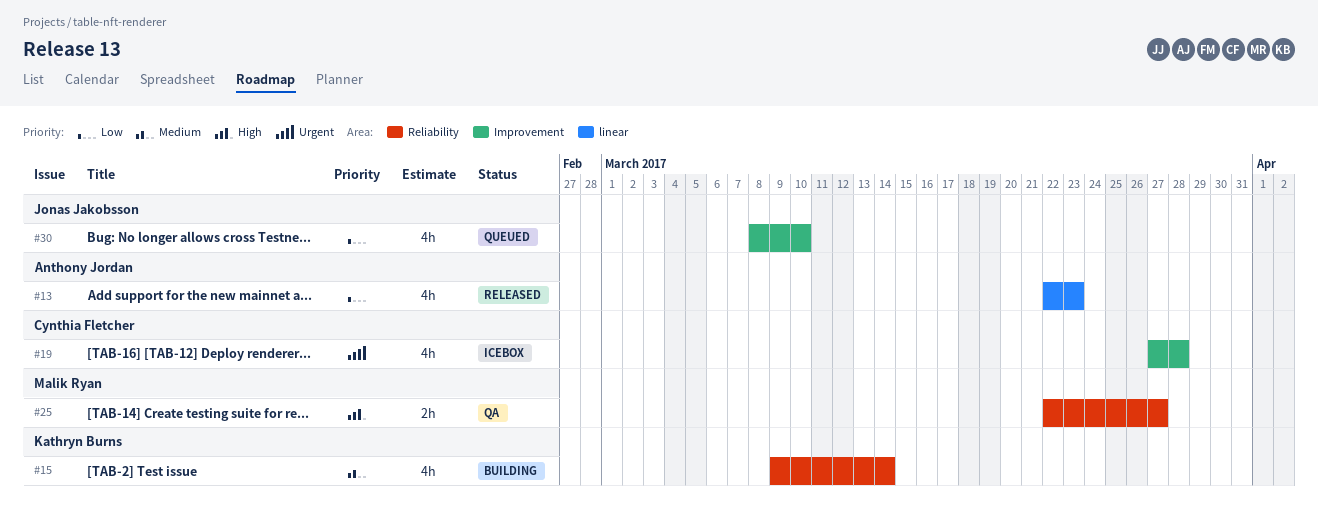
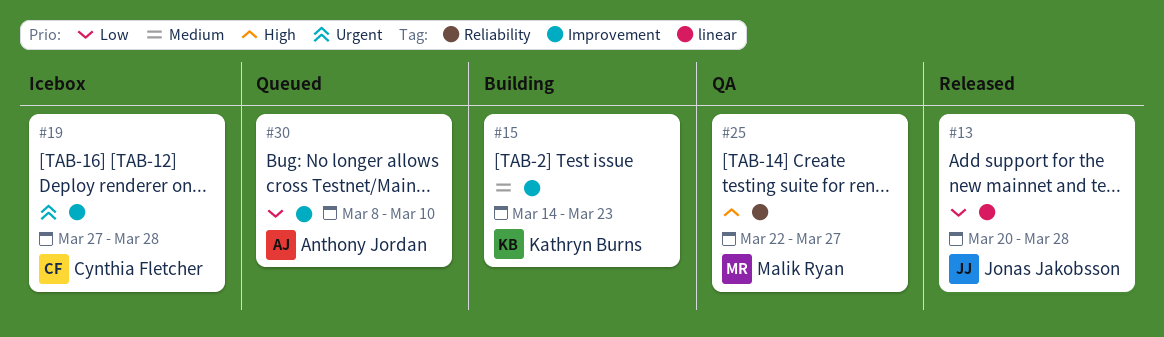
#13, owner: Anthony Jordan -> Jonas Jakobsson
#13, start: Mar 22 -> Mar 20
#13, due: Mar 23 -> Mar 28
#15, label: Reliability -> Improvement
#15, start: Mar 9 -> Mar 14
#15, due: Mar 14 -> Mar 23
#30, owner: Jonas Jakobsson -> Anthony Jordan

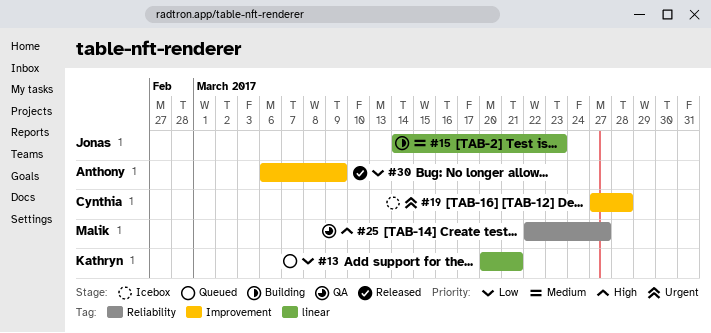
#13, status: Released -> Queued
#13, owner: Jonas Jakobsson -> Kathryn Burns
#13, due: Mar 28 -> Mar 21
#15, owner: Kathryn Burns -> Jonas Jakobsson
#15, label: Improvement -> linear
#30, status: Queued -> Released
#30, start: Mar 8 -> Mar 6
#30, due: Mar 10 -> Mar 9

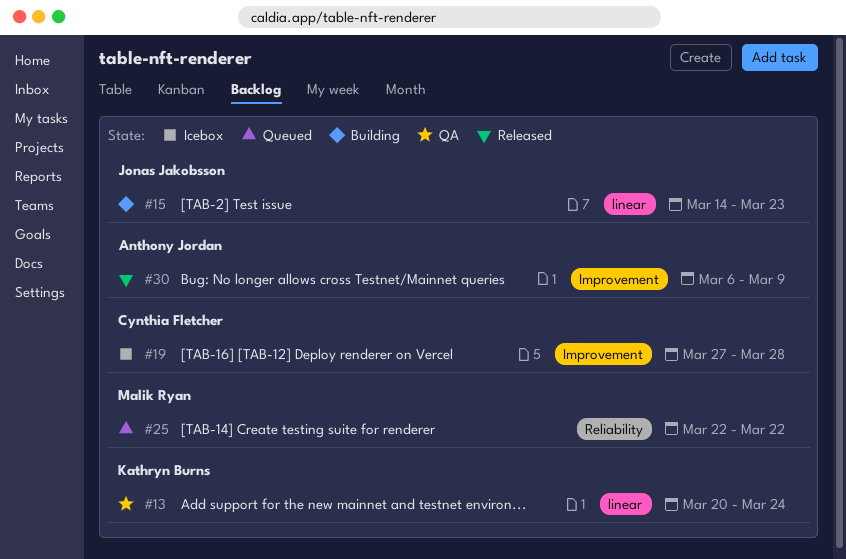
#13, status: Queued -> QA
#13, due: Mar 21 -> Mar 24
#25, status: QA -> Queued
#25, due: Mar 27 -> Mar 22

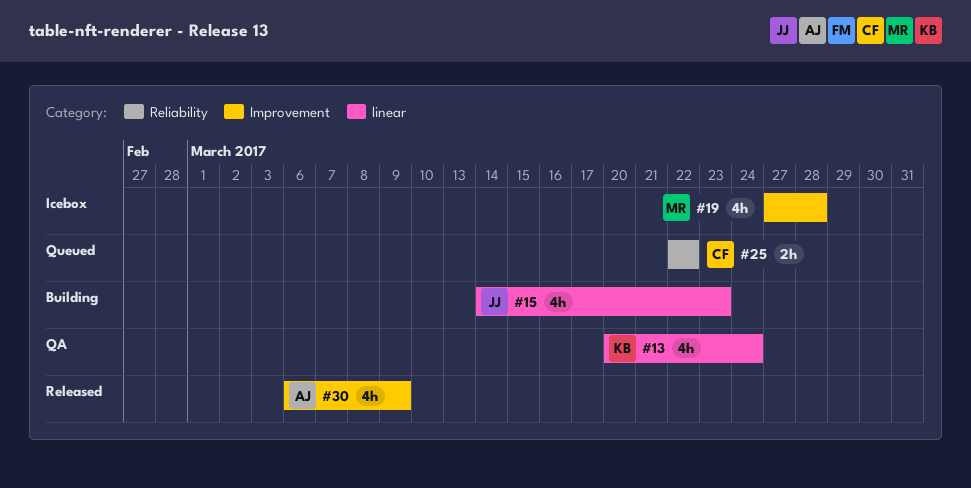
#19, owner: Cynthia Fletcher -> Malik Ryan
#25, owner: Malik Ryan -> Cynthia Fletcher

